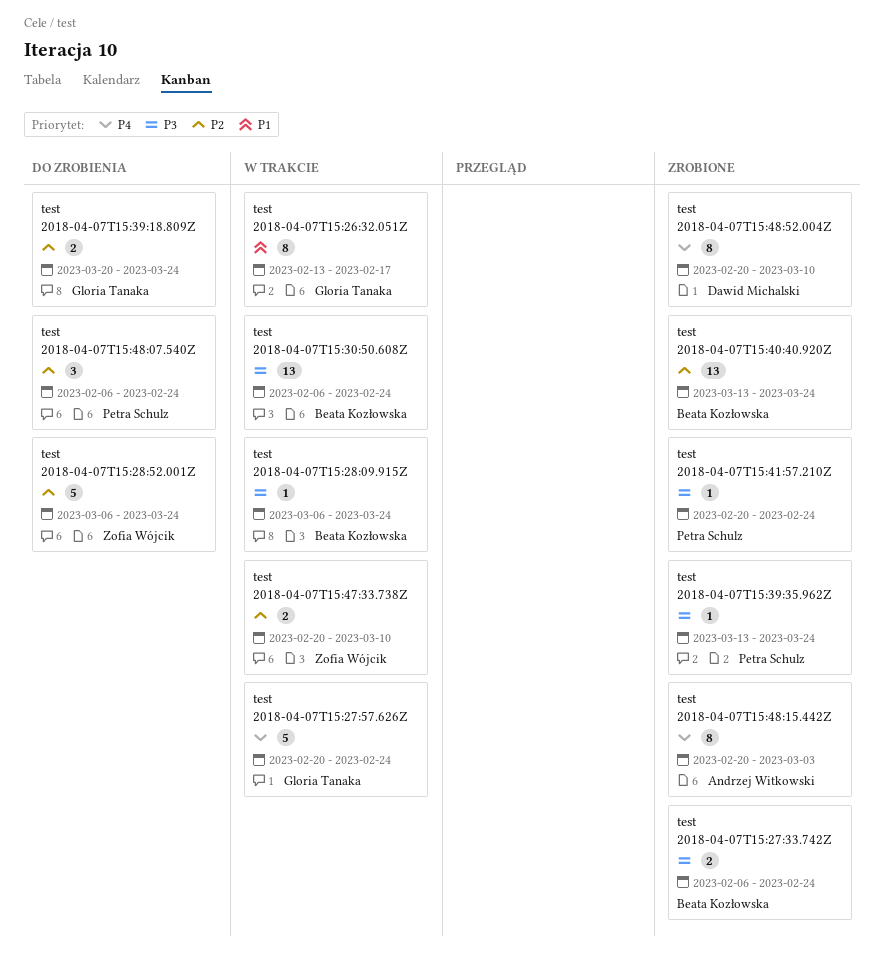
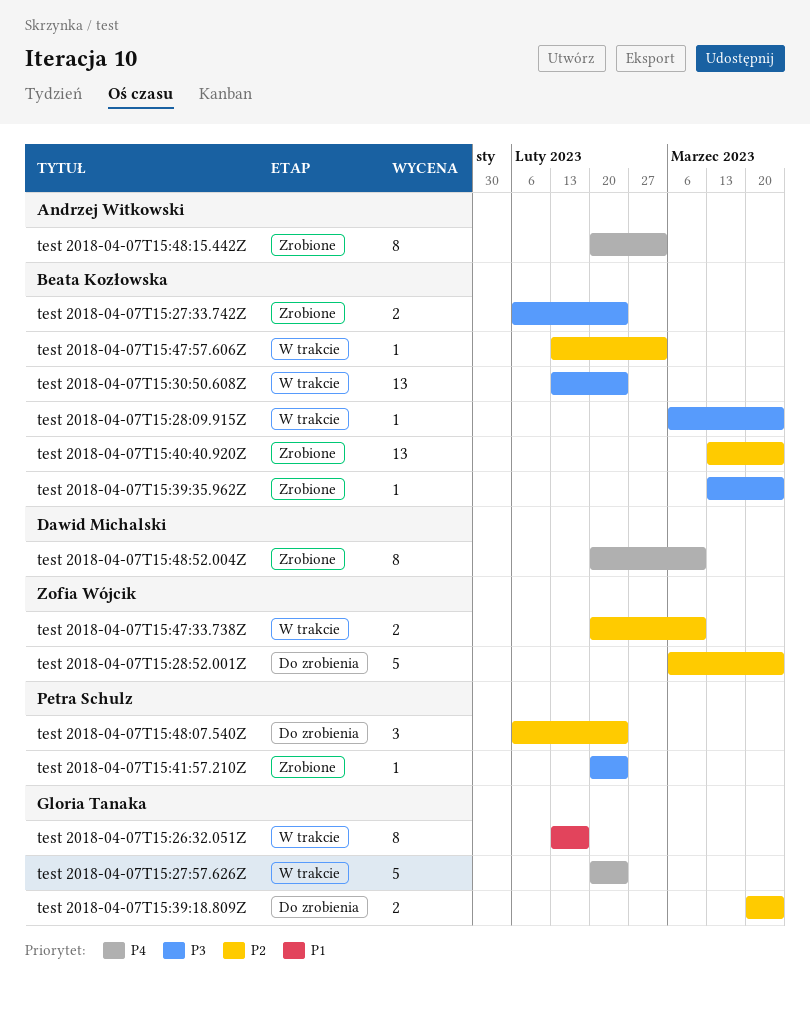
test 2018-04-07T15:30:50.608Z, start: Feb 6 -> Feb 13
test 2018-04-07T15:39:35.962Z, owner: Petra Schulz -> Beata Kozłowska
test 2018-04-07T15:47:57.606Z: none -> present

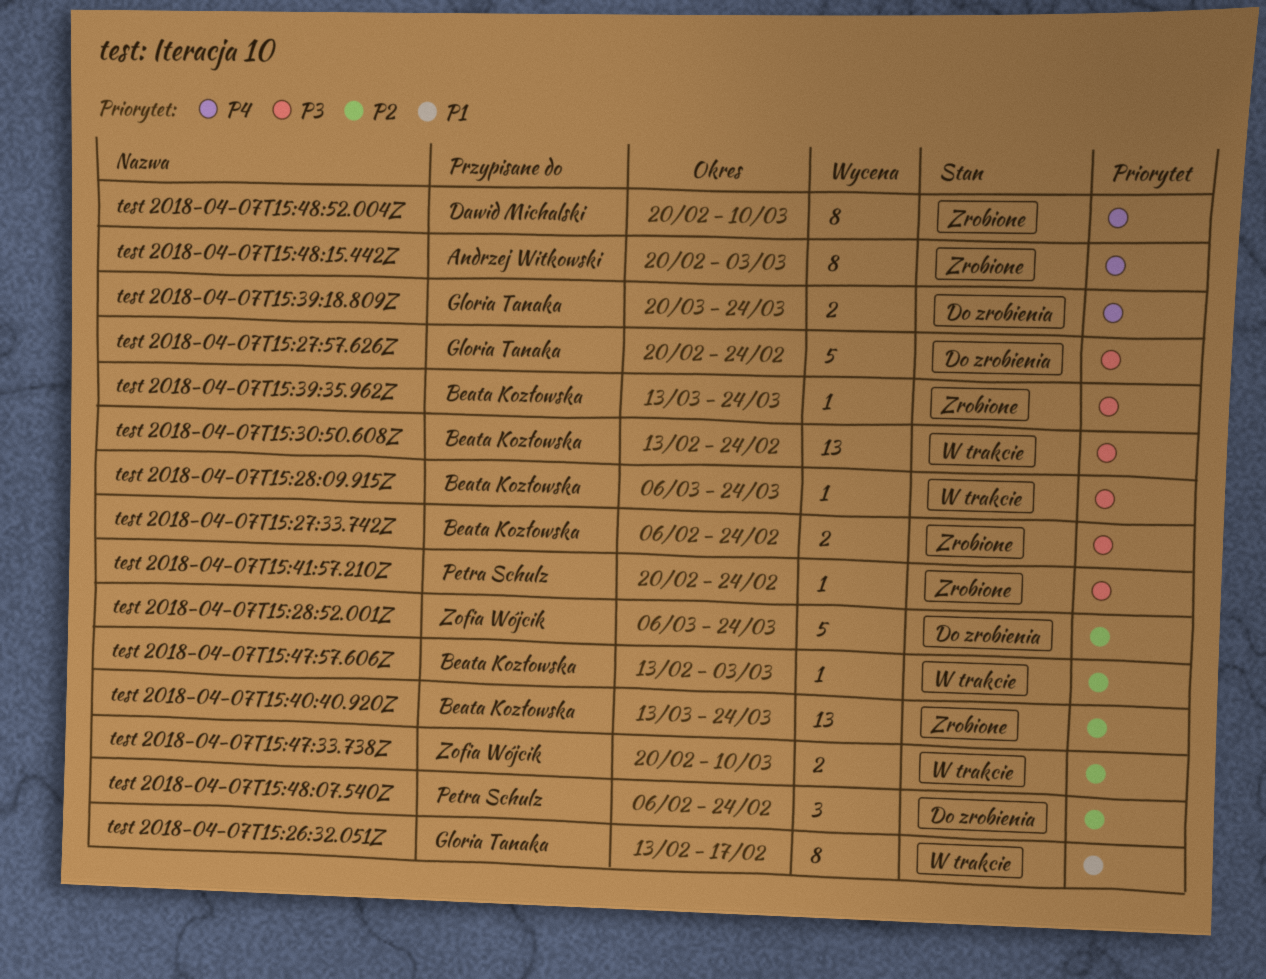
test 2018-04-07T15:27:57.626Z, status: W trakcie -> Do zrobienia
test 2018-04-07T15:27:57.626Z, priority: P4 -> P3
test 2018-04-07T15:39:18.809Z, priority: P2 -> P4

